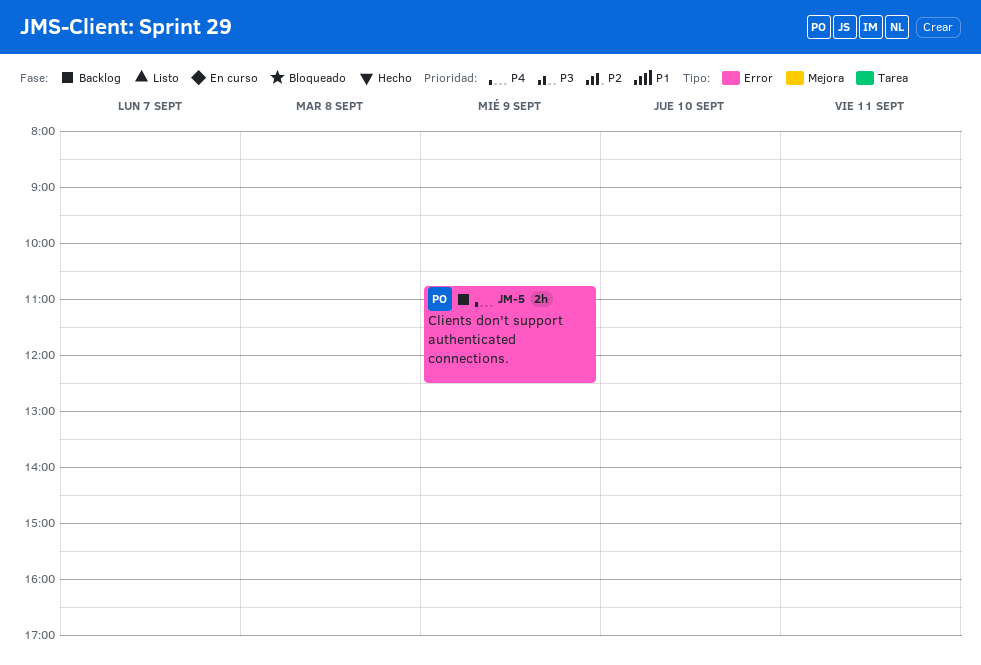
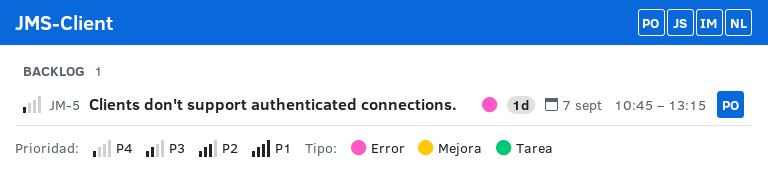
JM-5, estimate: 2h -> 1d
JM-5, day: Sep 9 -> Sep 7
JM-5, ends: 12:30 -> 13:15

